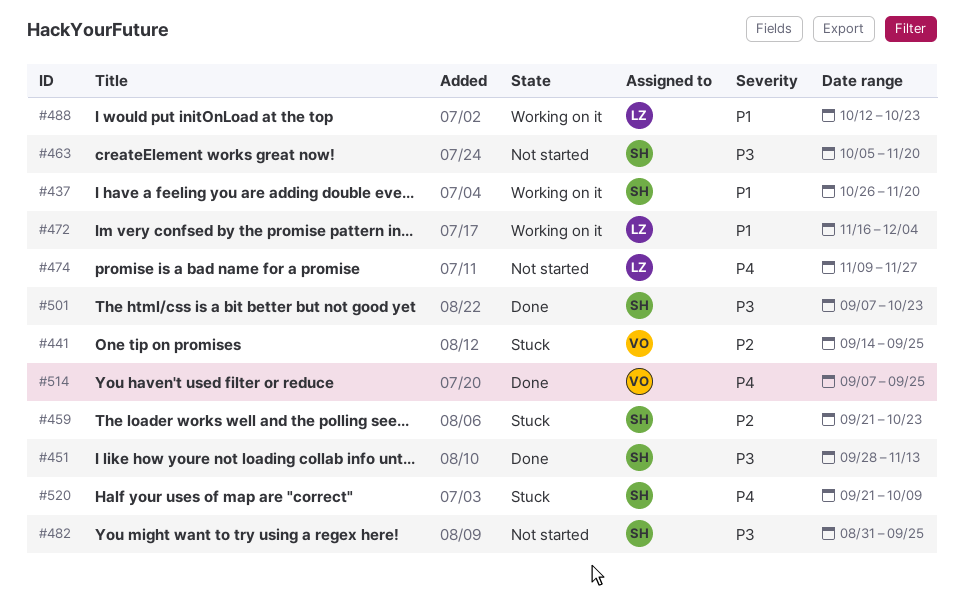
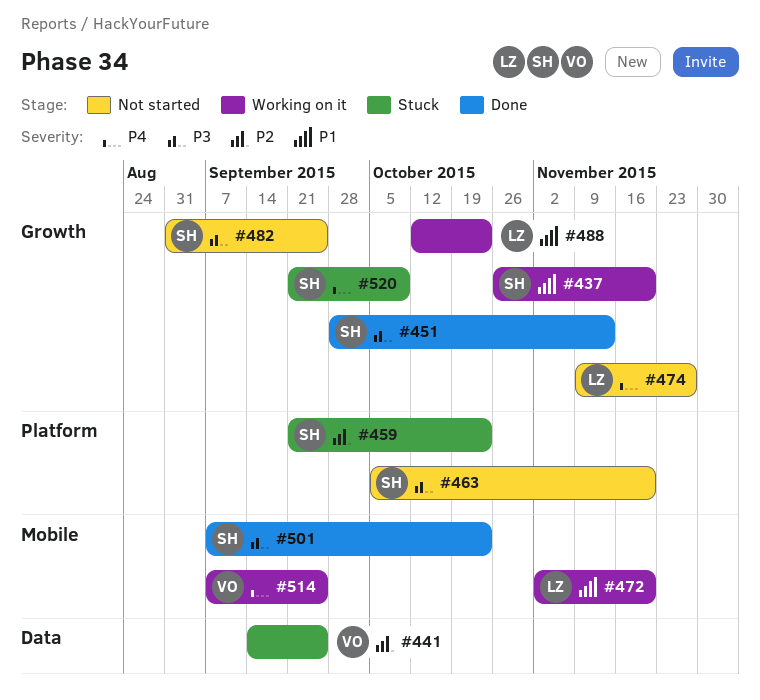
#472, start: Nov 16 -> Nov 2
#472, due: Dec 4 -> Nov 20
#514, status: Done -> Working on it

